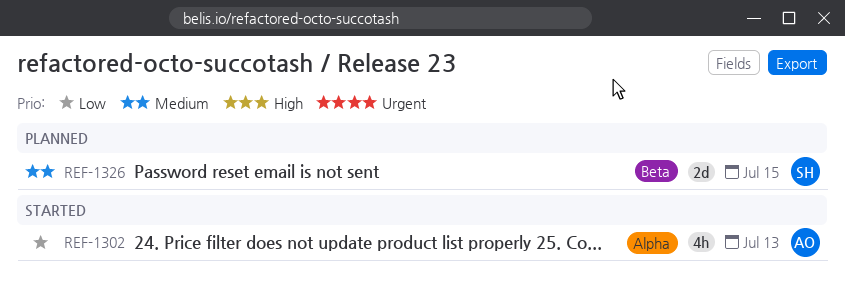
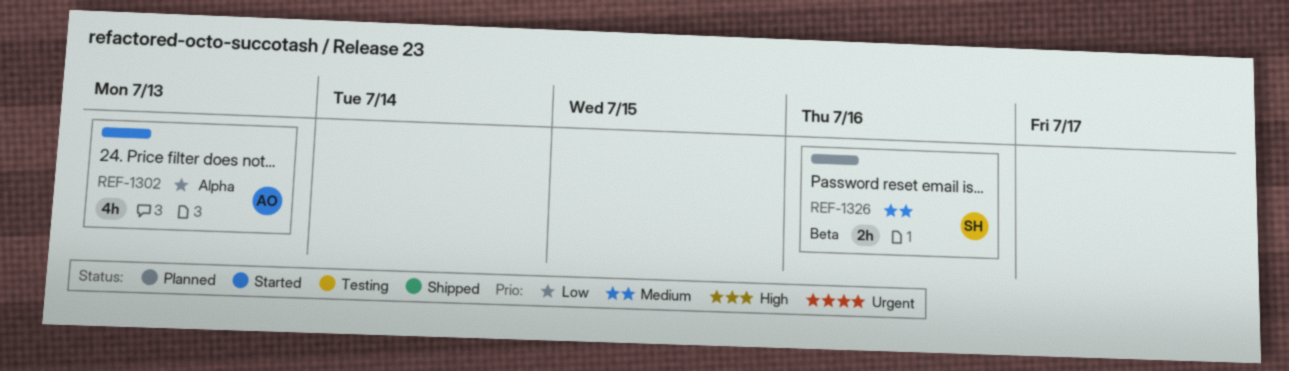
REF-1326, estimate: 2d -> 2h
REF-1326, due: Jul 15 -> Jul 16

